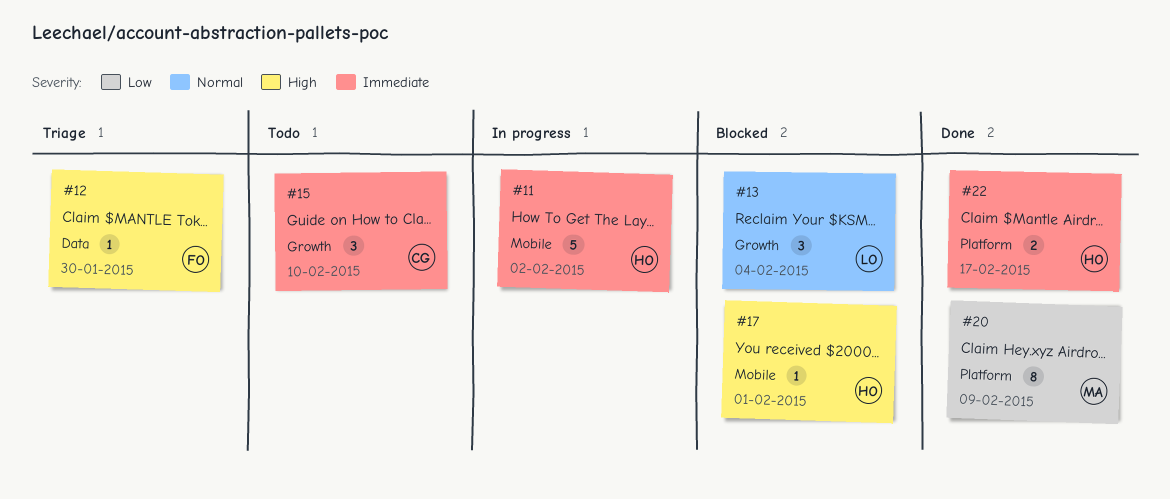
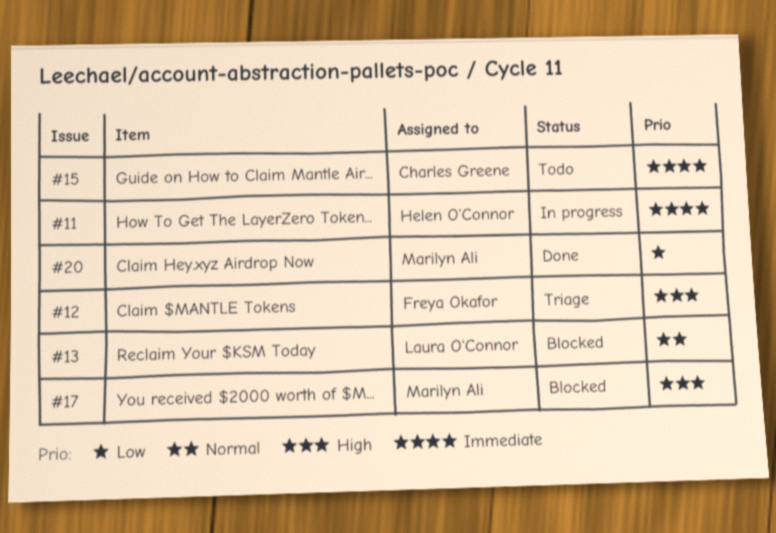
#17, owner: Helen O'Connor -> Marilyn Ali
#22: present -> none

